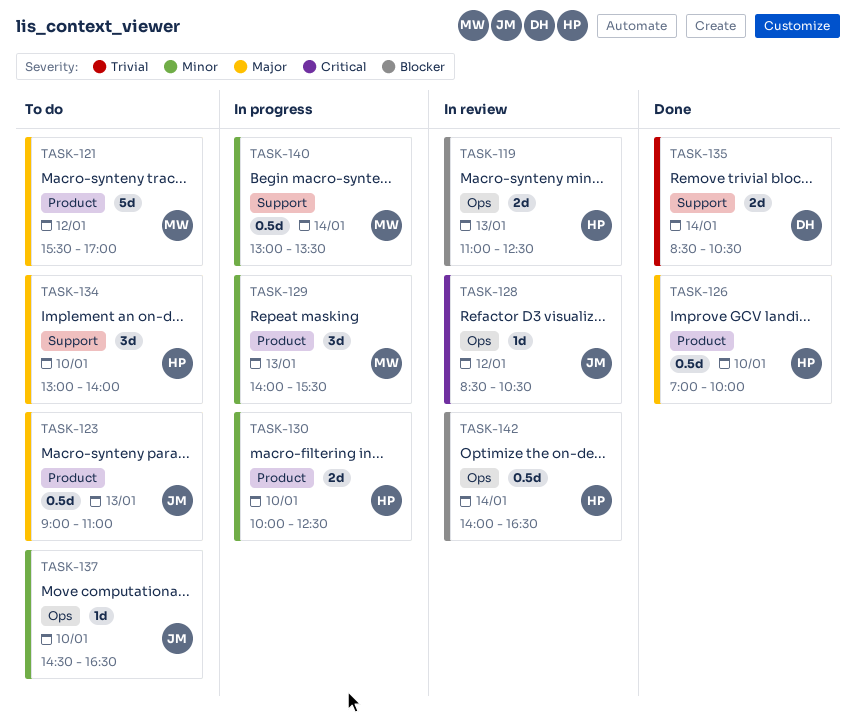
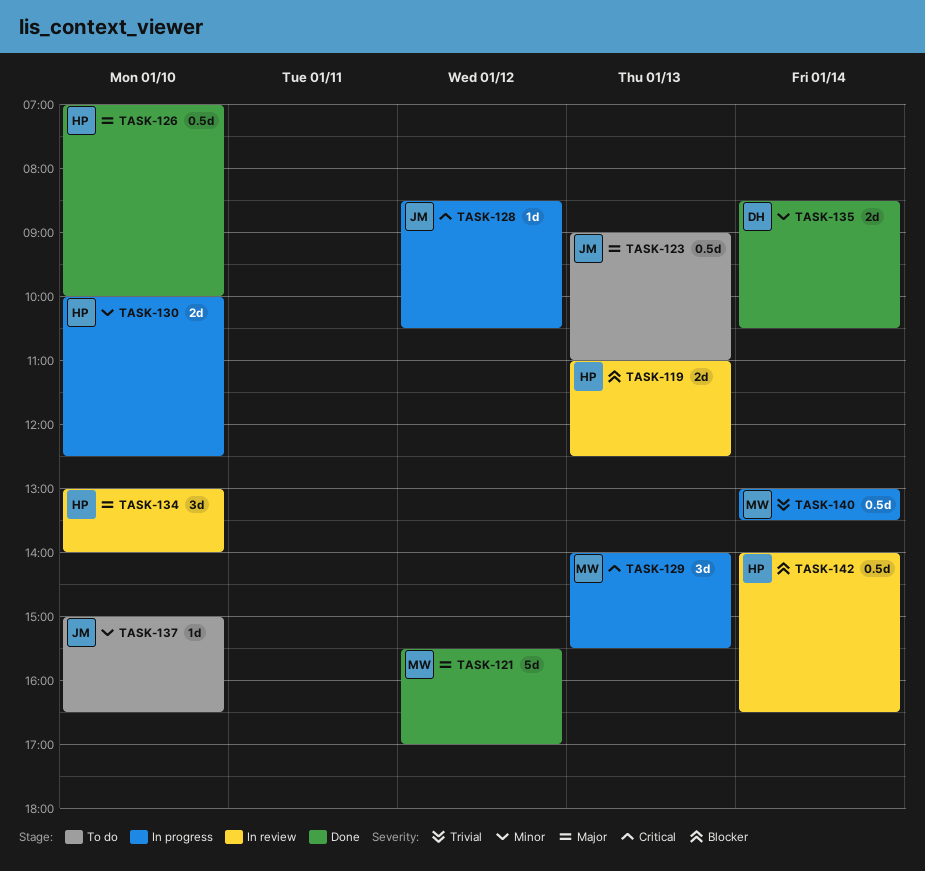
TASK-121, status: To do -> Done
TASK-128, status: In review -> In progress
TASK-129, priority: Minor -> Critical
TASK-134, status: To do -> In review
TASK-135, priority: Trivial -> Minor
TASK-137, begins: 14:30 -> 15:00
TASK-140, priority: Minor -> Trivial

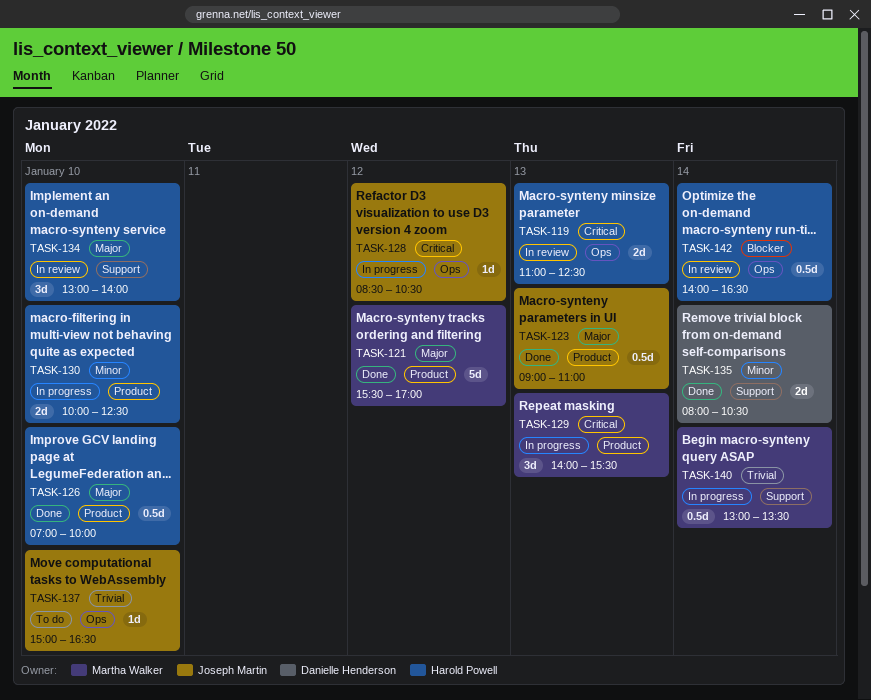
TASK-119, priority: Blocker -> Critical
TASK-123, status: To do -> Done
TASK-135, begins: 08:30 -> 08:00
TASK-137, priority: Minor -> Trivial

